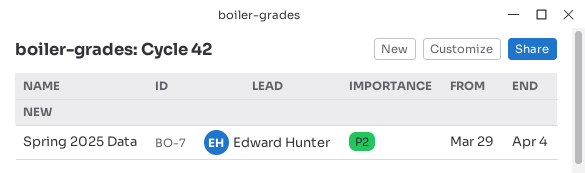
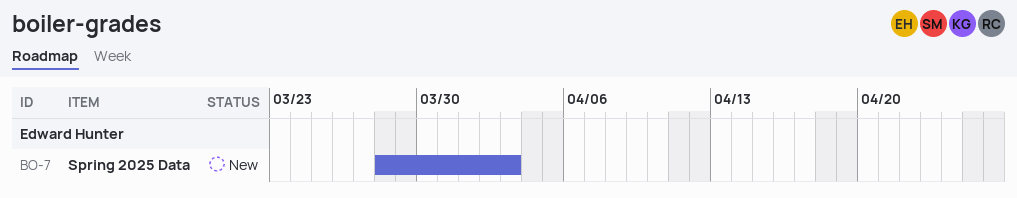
BO-7, start: Mar 29 -> Mar 28
BO-7, due: Apr 4 -> Apr 3

